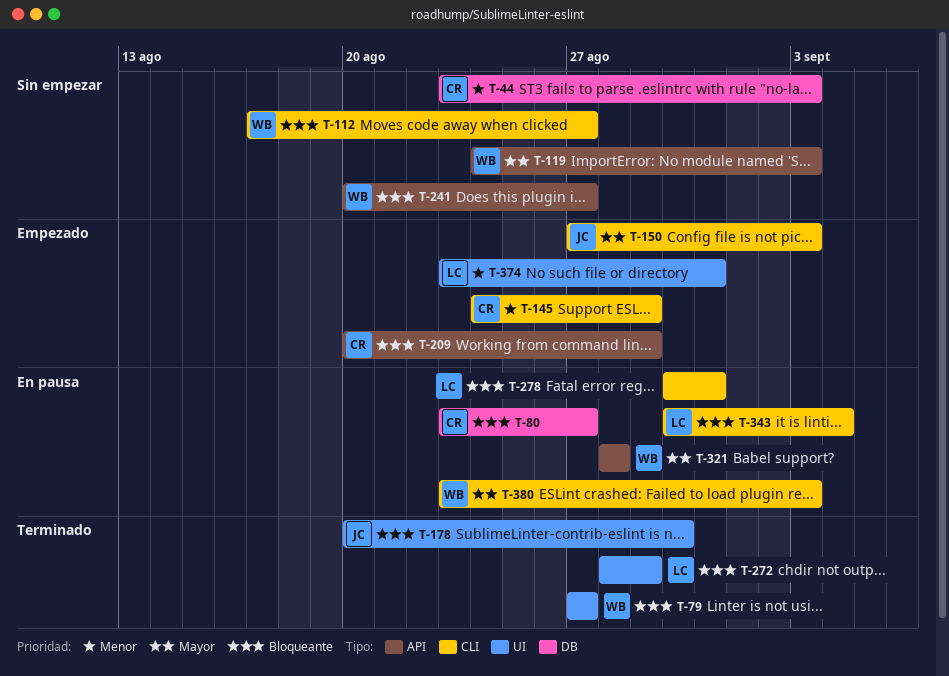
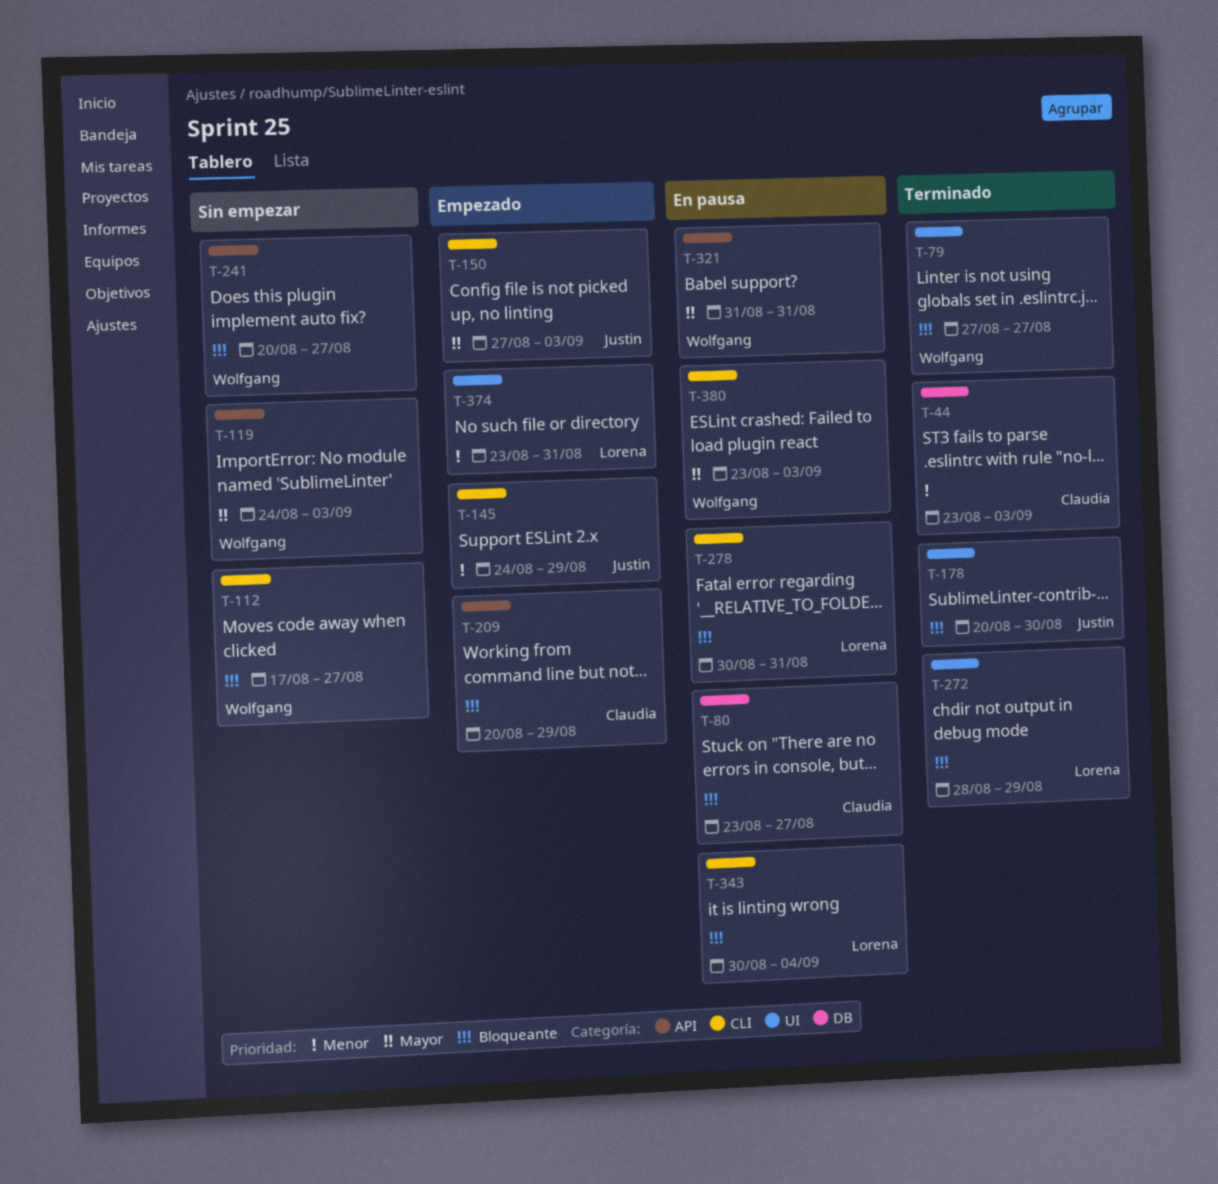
T-44, status: Sin empezar -> Terminado
T-145, owner: Claudia -> Justin
T-321, start: Aug 28 -> Aug 31
T-321, due: Aug 28 -> Aug 31

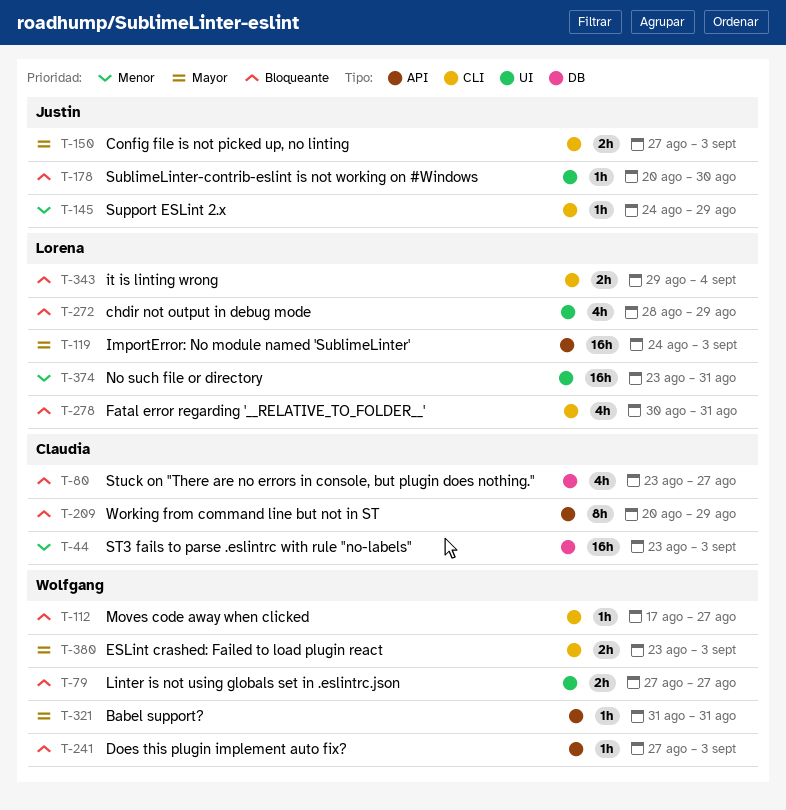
T-119, owner: Wolfgang -> Lorena
T-241, start: Aug 20 -> Aug 27
T-241, due: Aug 27 -> Sep 3
T-343, start: Aug 30 -> Aug 29

